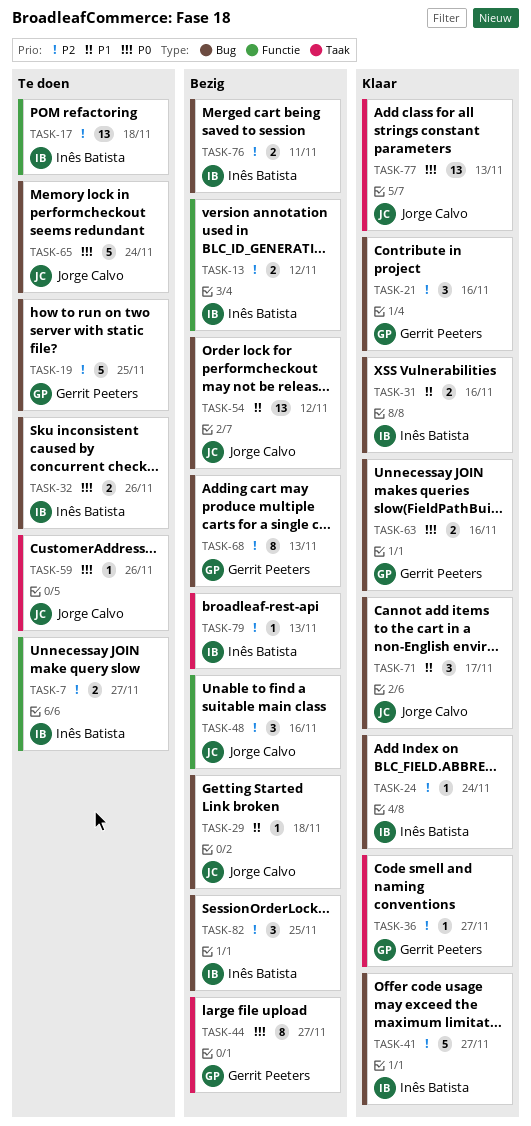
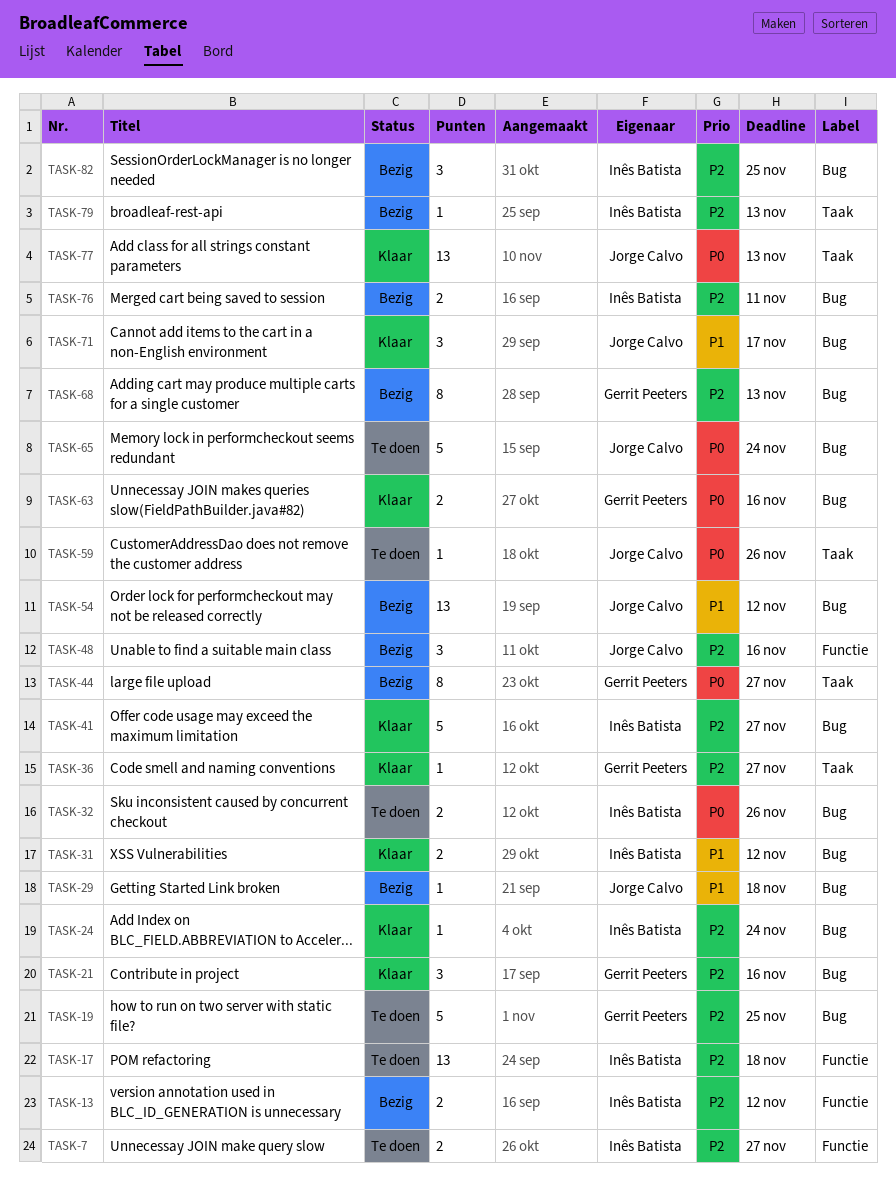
TASK-31, due: Nov 16 -> Nov 12

